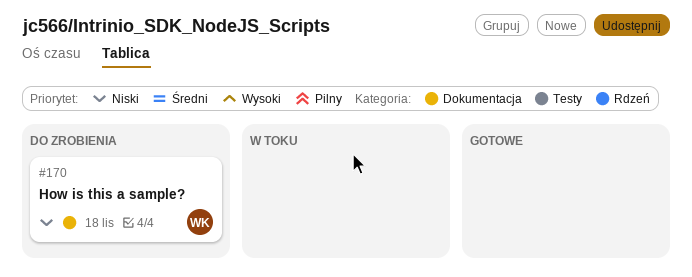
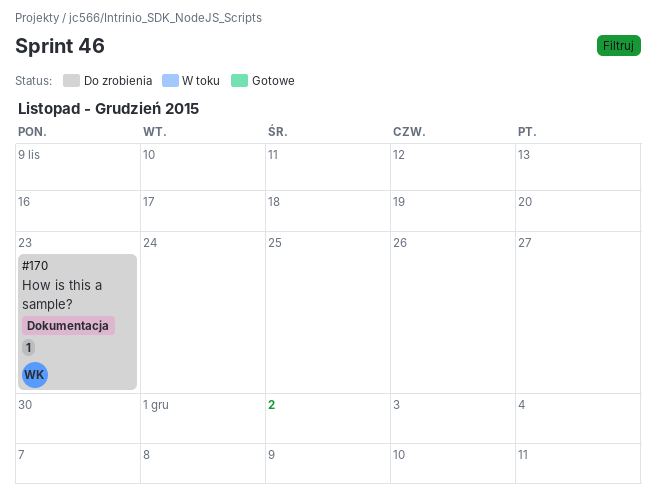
#170, due: Nov 18 -> Nov 23

